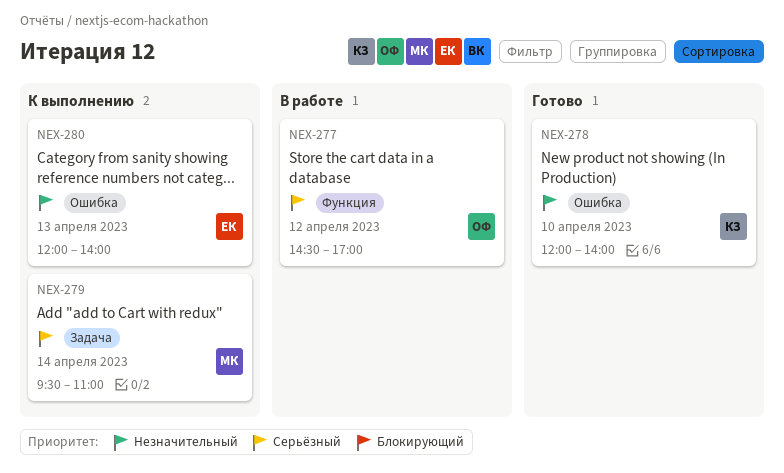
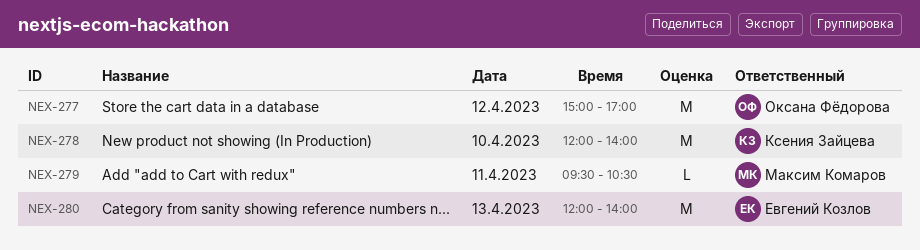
NEX-277, begins: 14:30 -> 15:00
NEX-279, day: Apr 14 -> Apr 11
NEX-279, ends: 11:00 -> 10:30

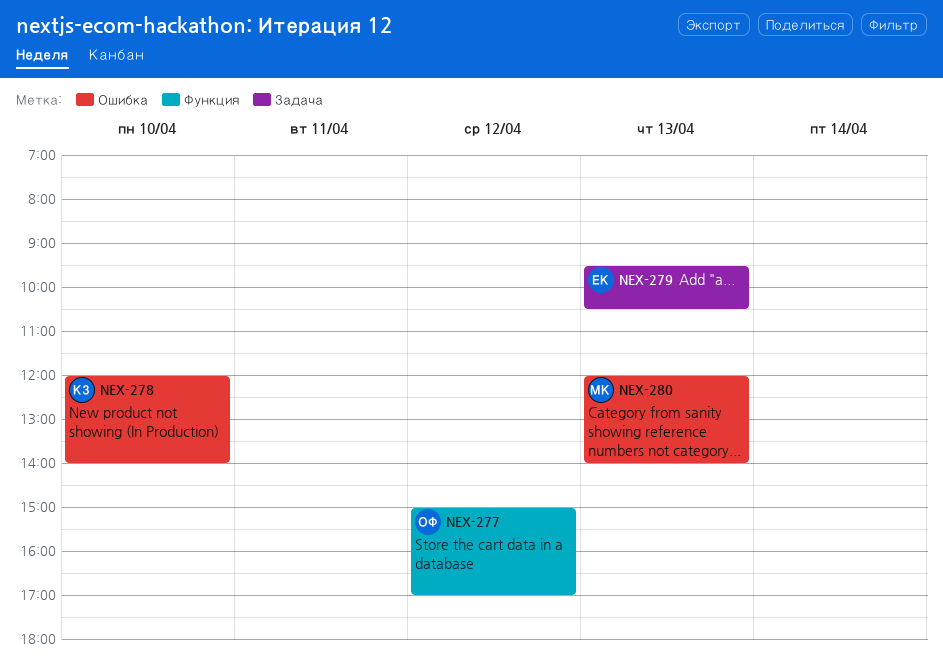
NEX-279, owner: Максим Комаров -> Евгений Козлов
NEX-279, day: Apr 11 -> Apr 13
NEX-280, owner: Евгений Козлов -> Максим Комаров

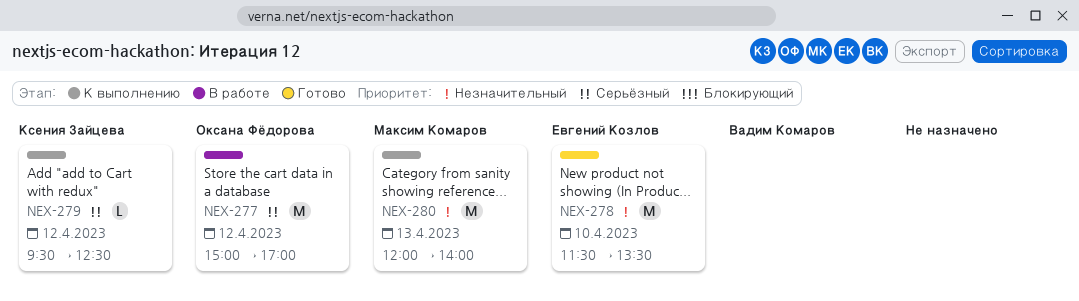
NEX-278, owner: Ксения Зайцева -> Евгений Козлов
NEX-278, begins: 12:00 -> 11:30
NEX-278, ends: 14:00 -> 13:30
NEX-279, owner: Евгений Козлов -> Ксения Зайцева
NEX-279, day: Apr 13 -> Apr 12
NEX-279, ends: 10:30 -> 12:30

